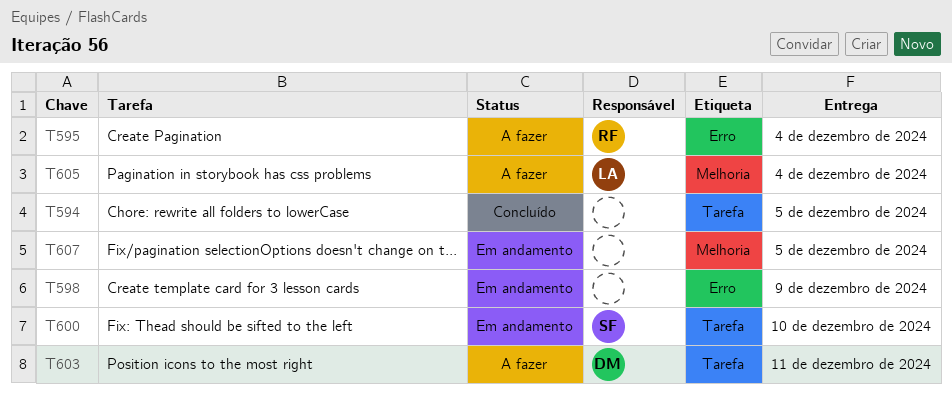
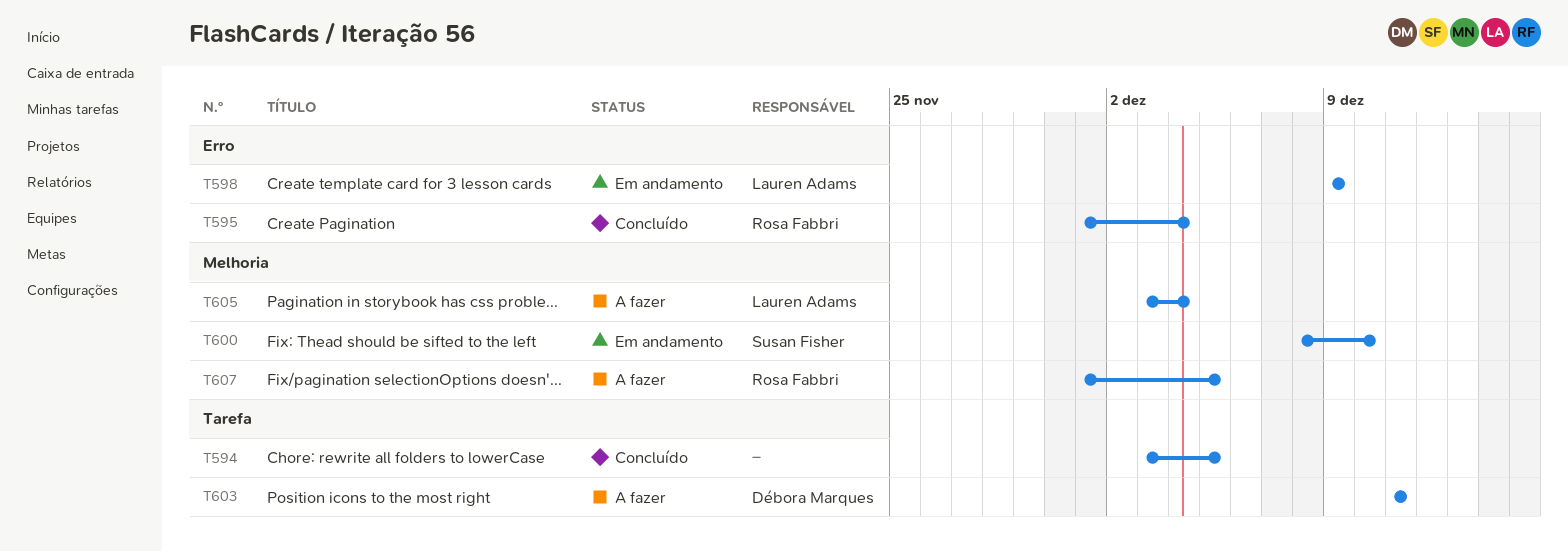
T595, status: A fazer -> Concluído
T598, owner: none -> Lauren Adams
T600, label: Tarefa -> Melhoria
T607, status: Em andamento -> A fazer
T607, owner: none -> Rosa Fabbri

